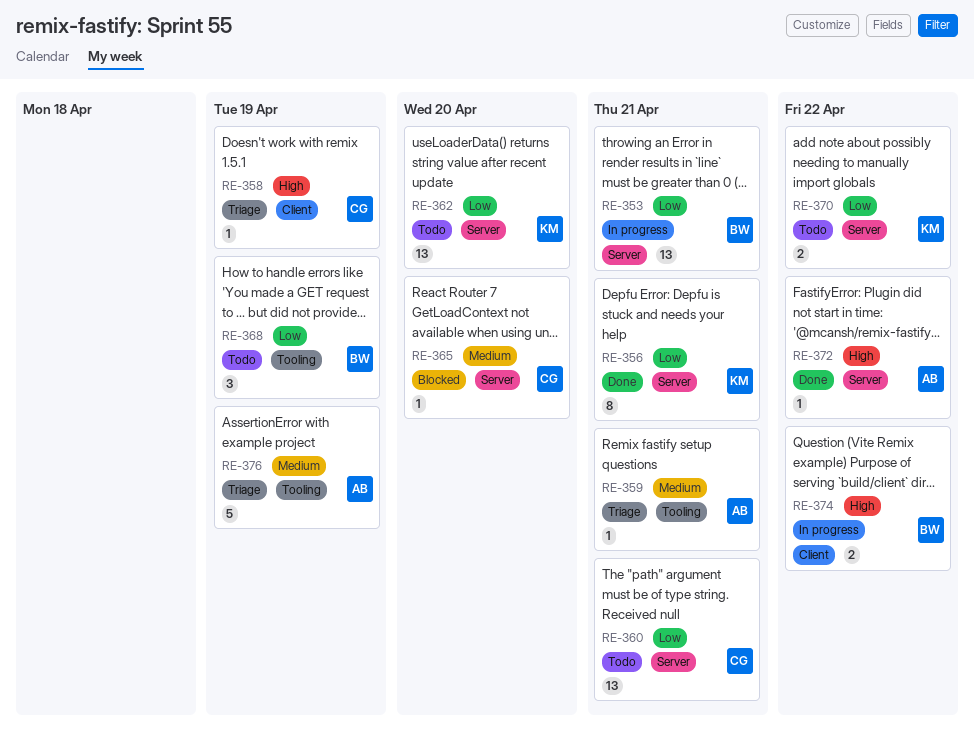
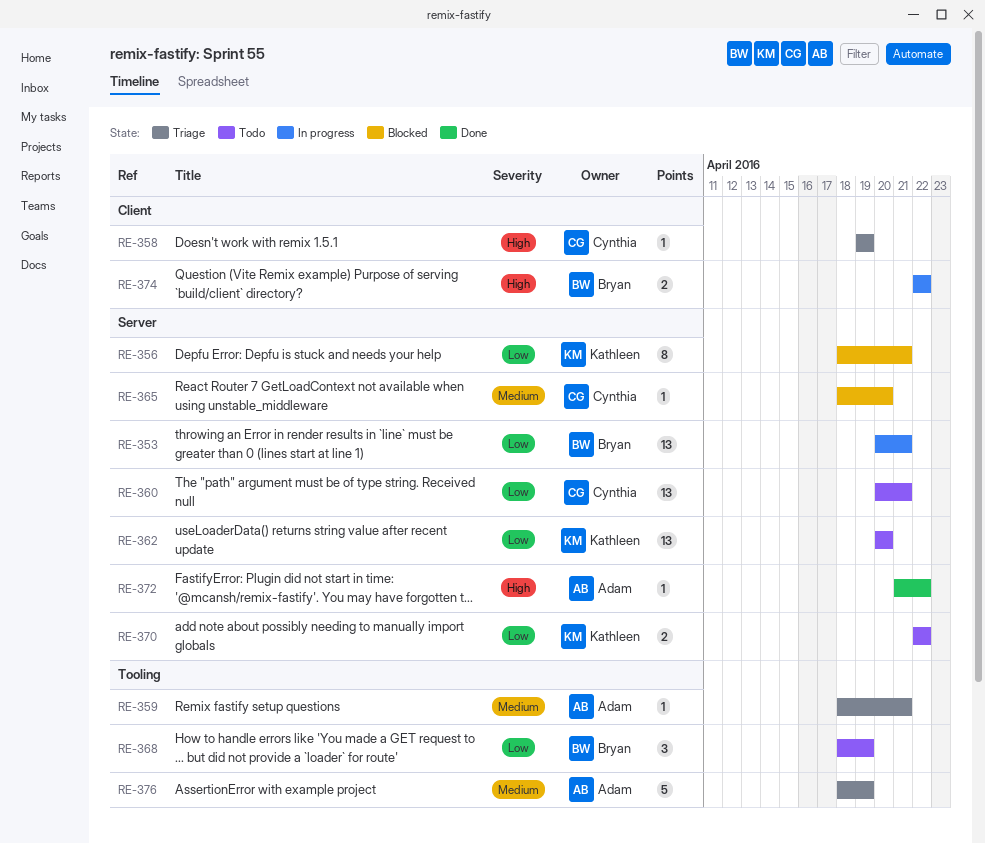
RE-356, status: Done -> Blocked

